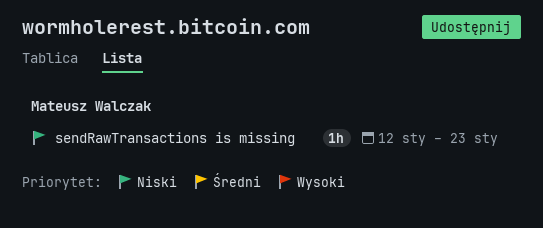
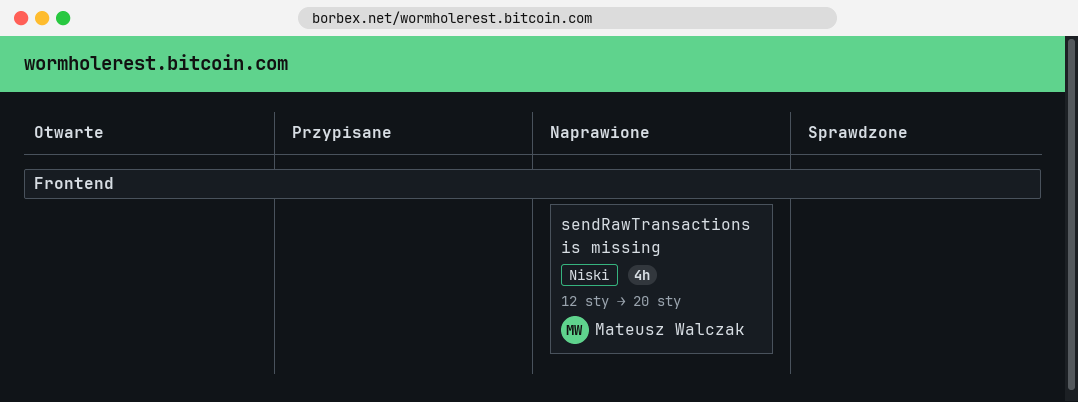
sendRawTransactions is missing, estimate: 1h -> 4h
sendRawTransactions is missing, due: Jan 23 -> Jan 20

